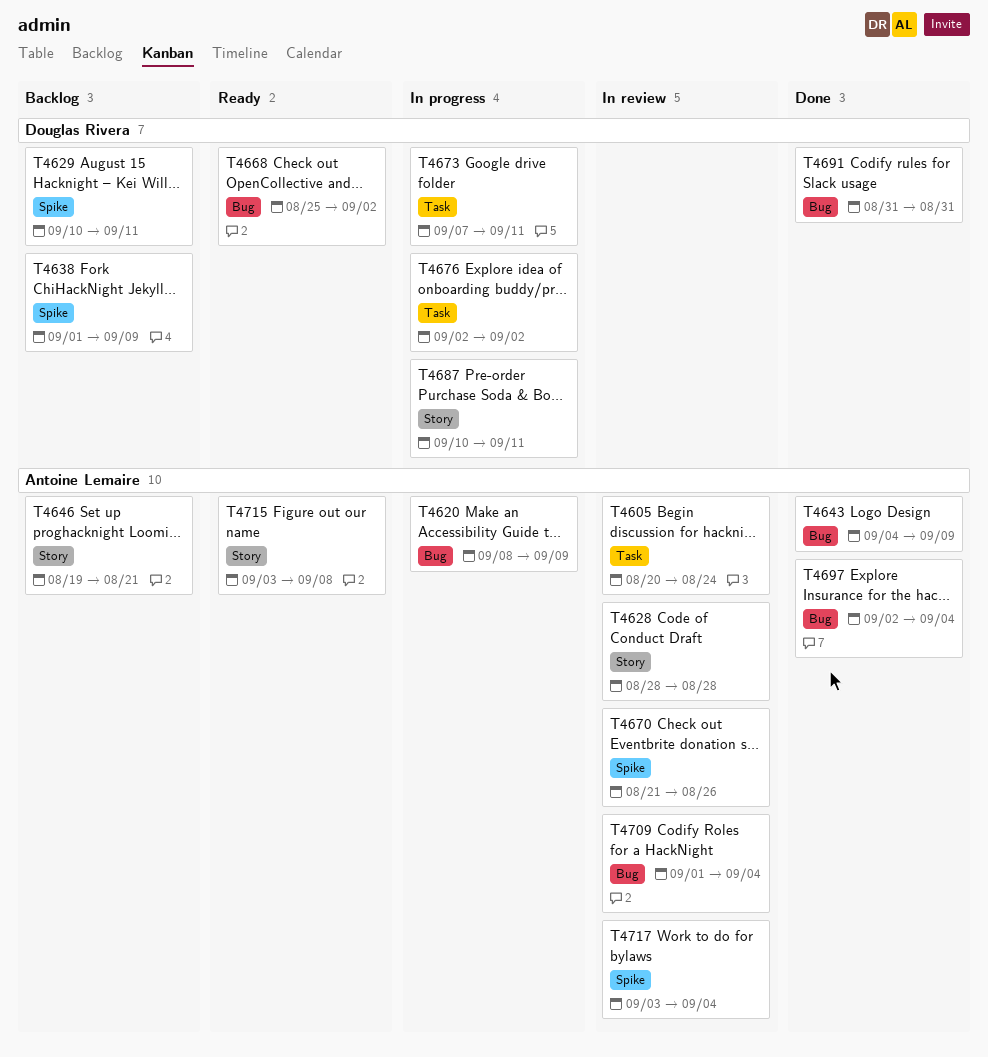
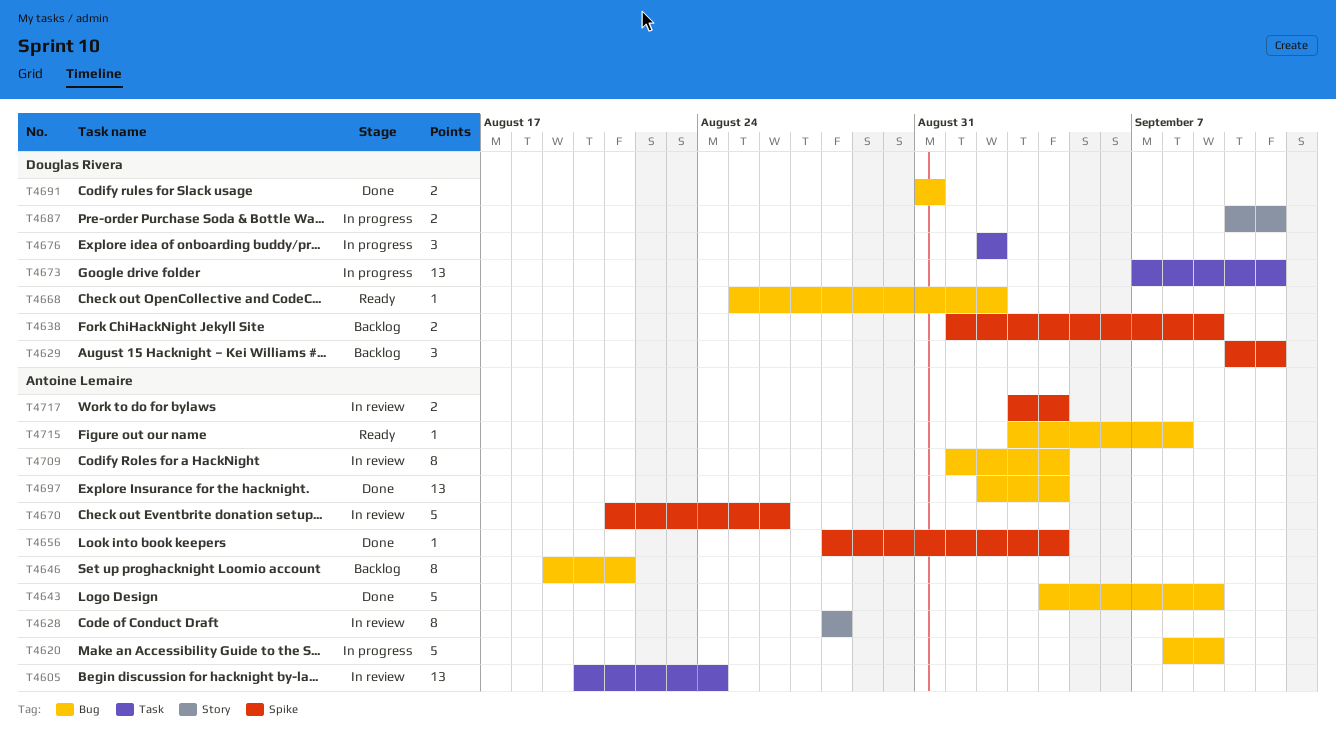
T4646, label: Story -> Bug
T4656: none -> present
T4715, label: Story -> Bug

